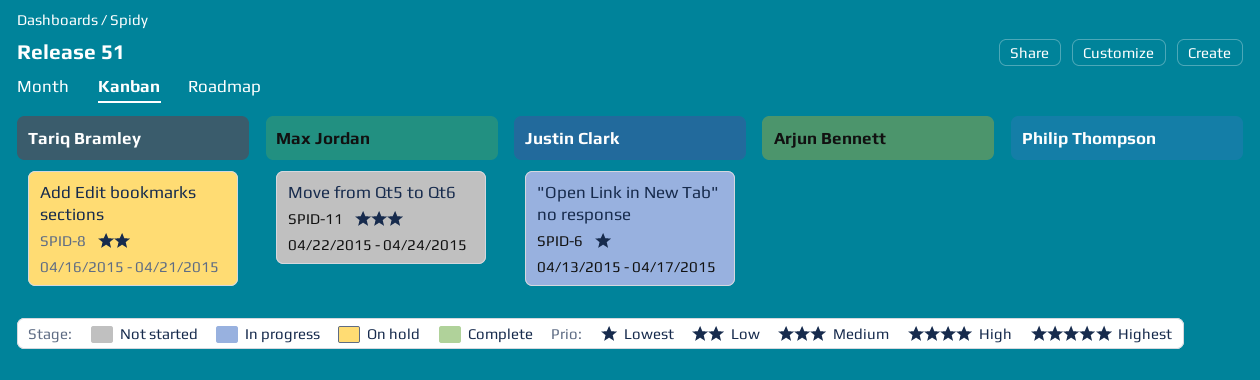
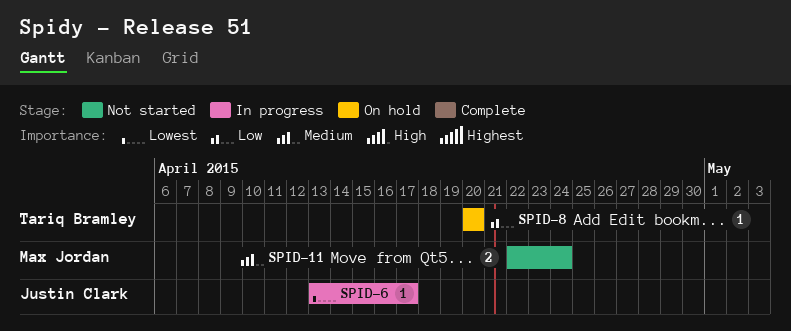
SPID-8, start: Apr 16 -> Apr 20
SPID-8, due: Apr 21 -> Apr 20

